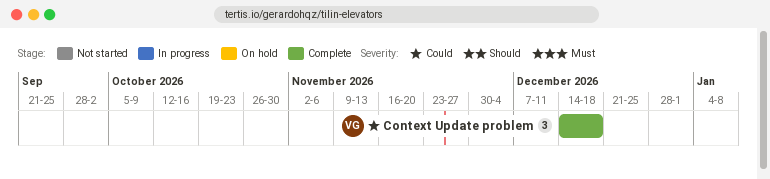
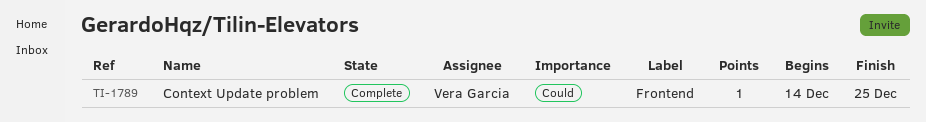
Context Update problem, estimate: 3 -> 1
Context Update problem, due: Dec 18 -> Dec 25

